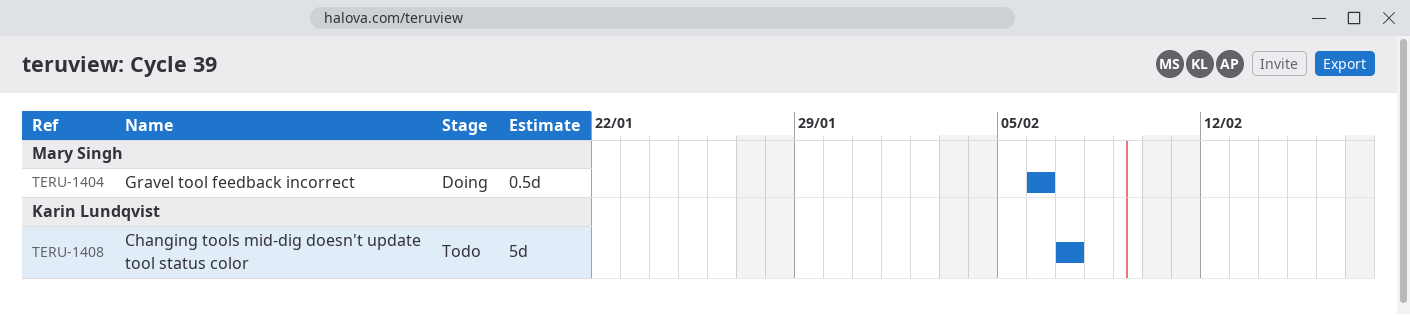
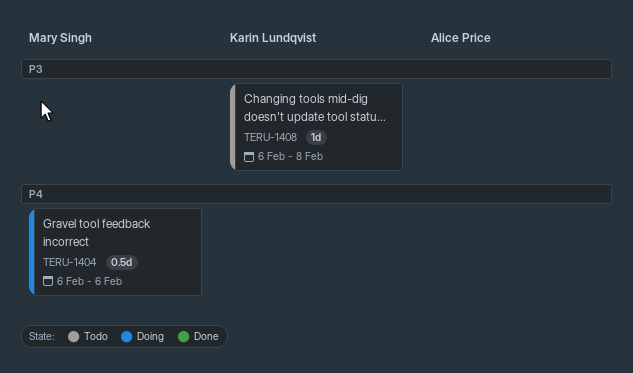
TERU-1408, estimate: 5d -> 1d
TERU-1408, start: Feb 7 -> Feb 6
TERU-1408, due: Feb 7 -> Feb 8

